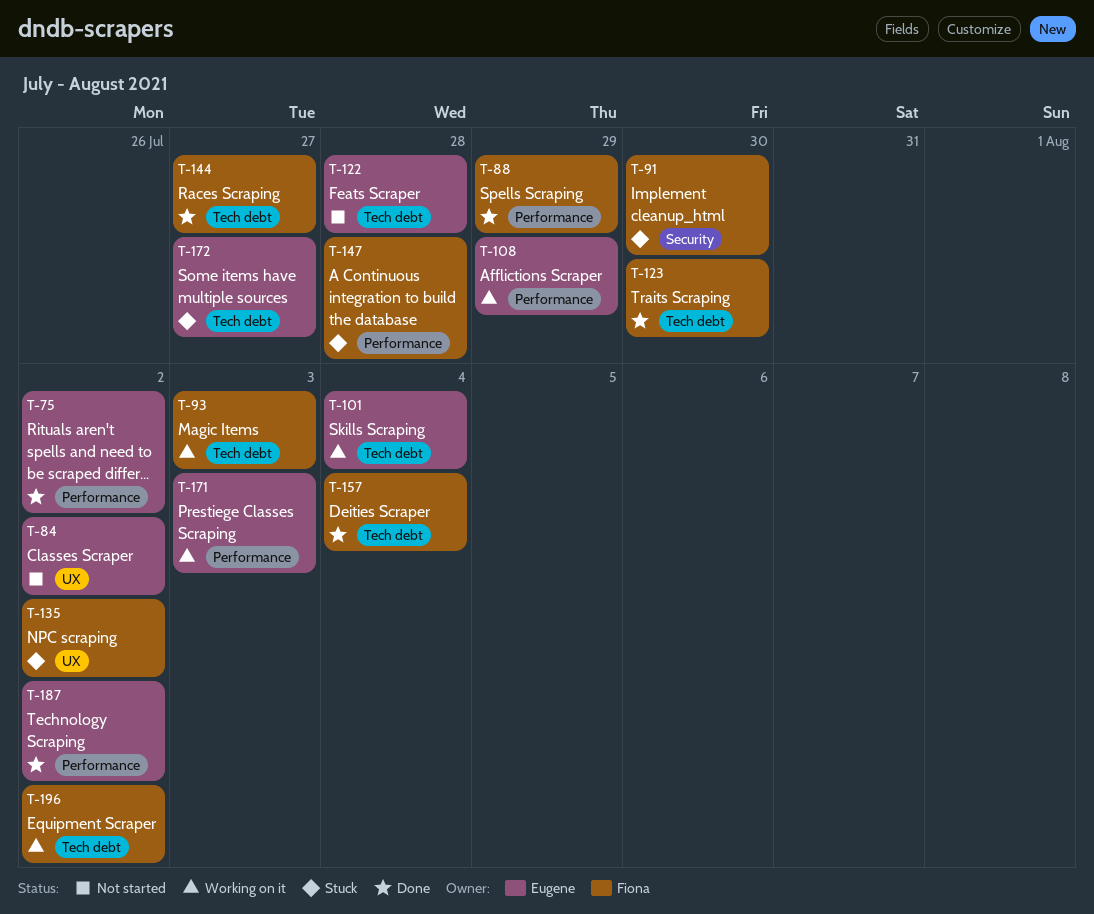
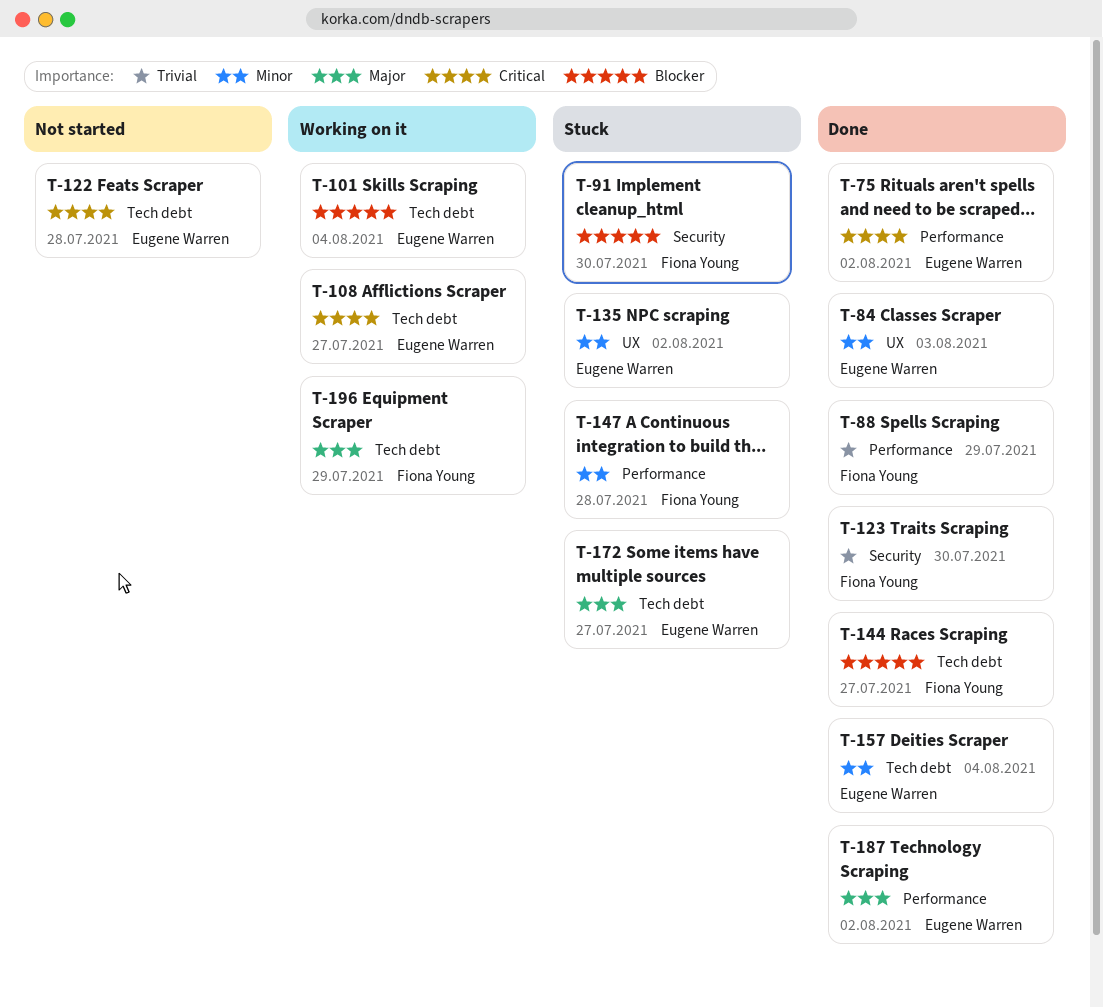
T-84, status: Not started -> Done
T-84, due: Aug 2 -> Aug 3
T-93: present -> none
T-108, label: Performance -> Tech debt
T-108, due: Jul 29 -> Jul 27
T-123, label: Tech debt -> Security
T-135, owner: Fiona Young -> Eugene Warren
T-157, owner: Fiona Young -> Eugene Warren
T-171: present -> none
T-196, due: Aug 2 -> Jul 29

